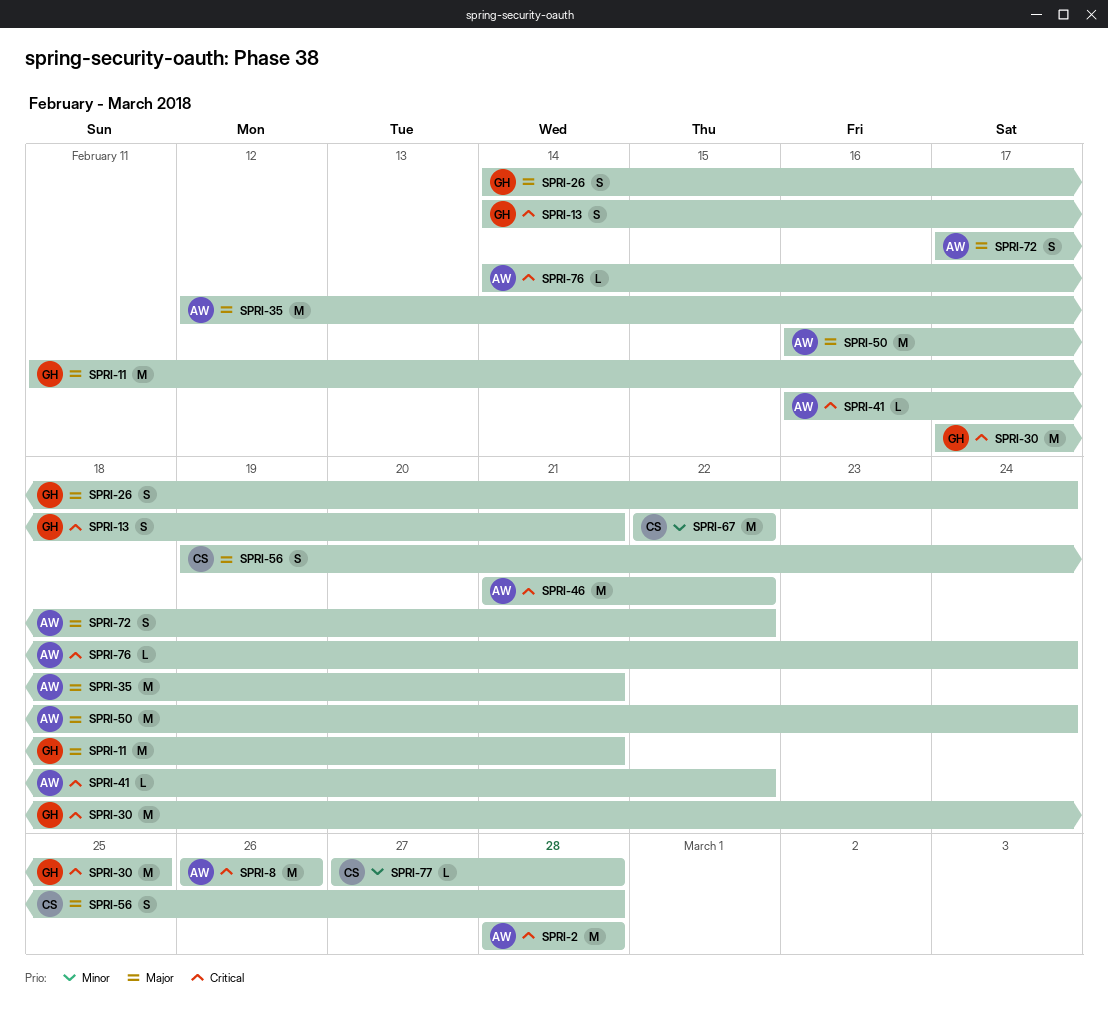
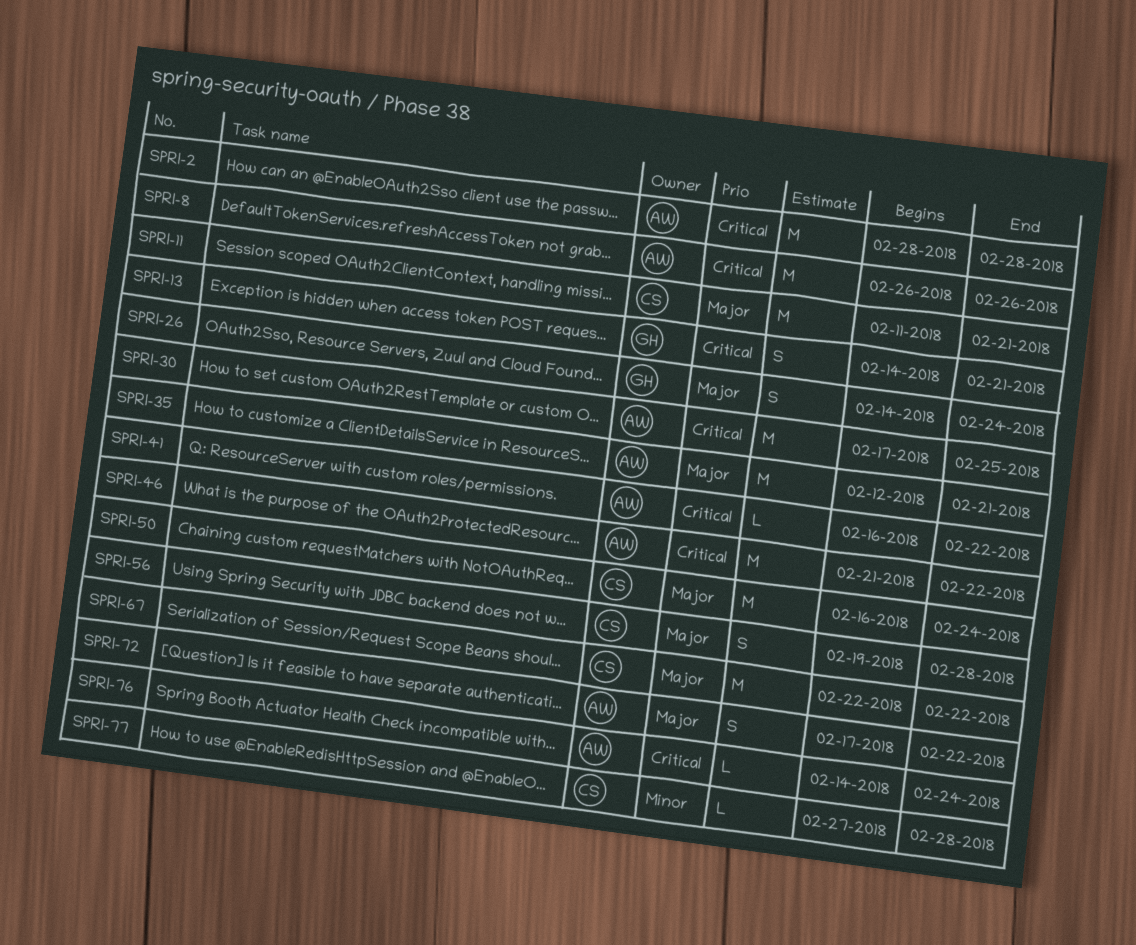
SPRI-11, owner: GH -> CS
SPRI-30, owner: GH -> AW
SPRI-50, owner: AW -> CS
SPRI-67, priority: Minor -> Major

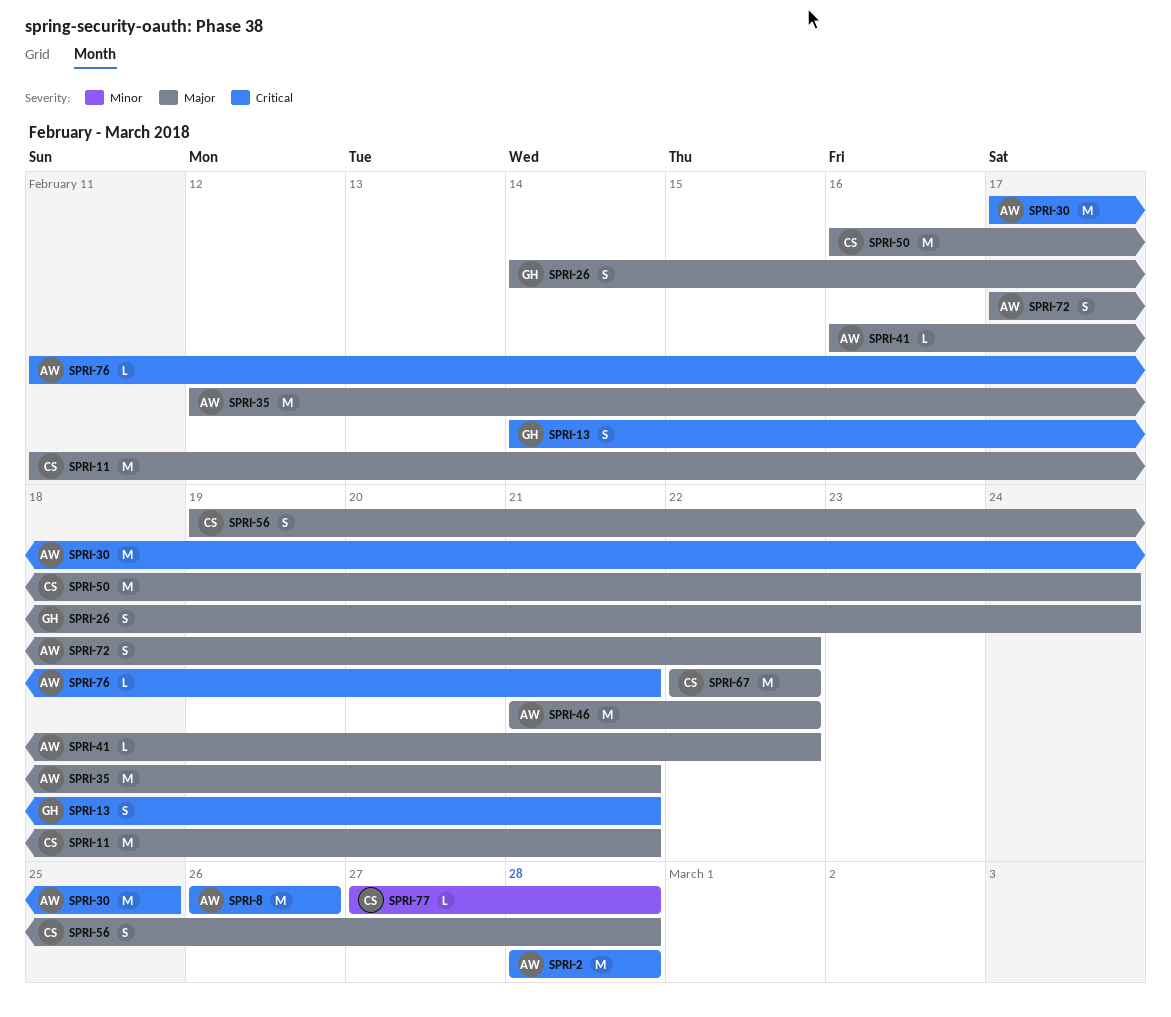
SPRI-41, priority: Critical -> Major
SPRI-46, priority: Critical -> Major
SPRI-76, start: Feb 14 -> Feb 11
SPRI-76, due: Feb 24 -> Feb 21

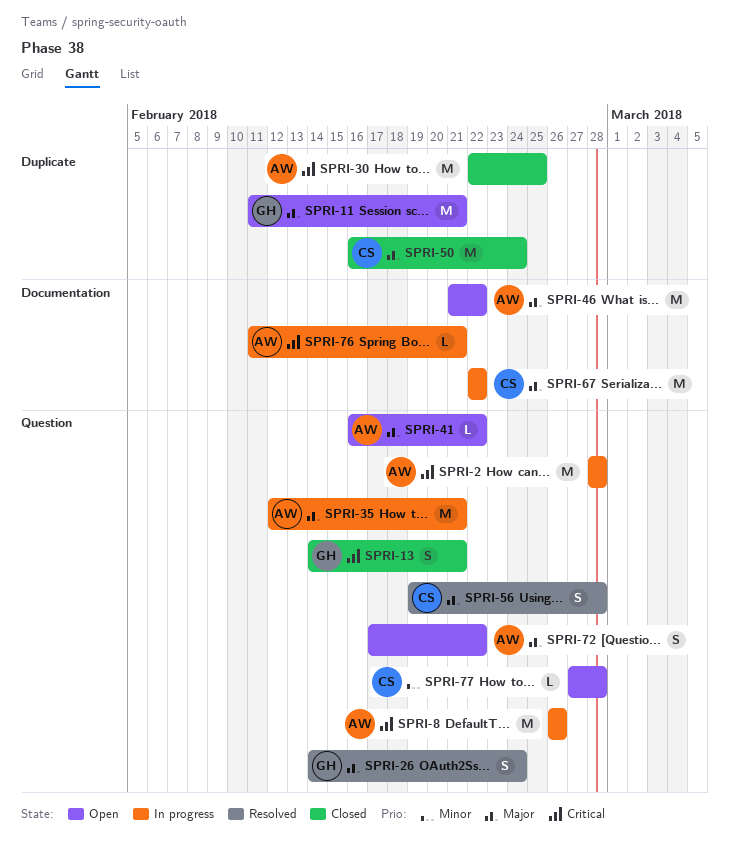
SPRI-11, owner: CS -> GH
SPRI-30, start: Feb 17 -> Feb 22

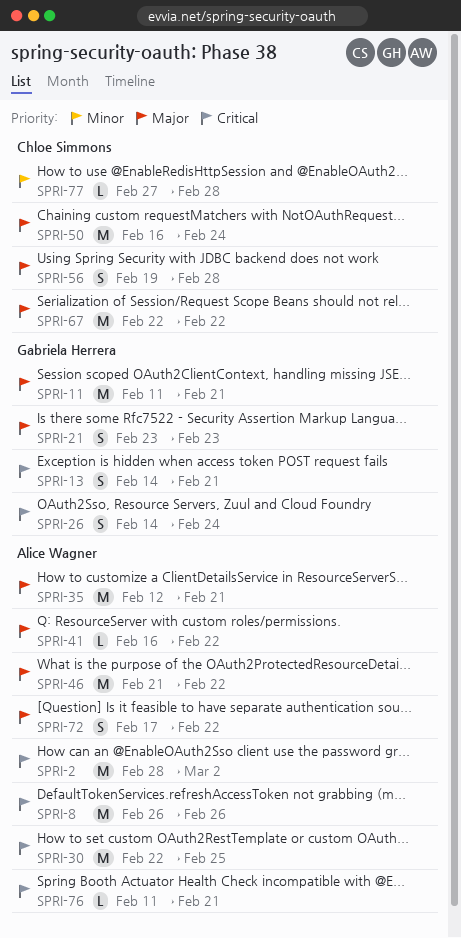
SPRI-2, due: Feb 28 -> Mar 2
SPRI-21: none -> present
SPRI-26, priority: Major -> Critical

